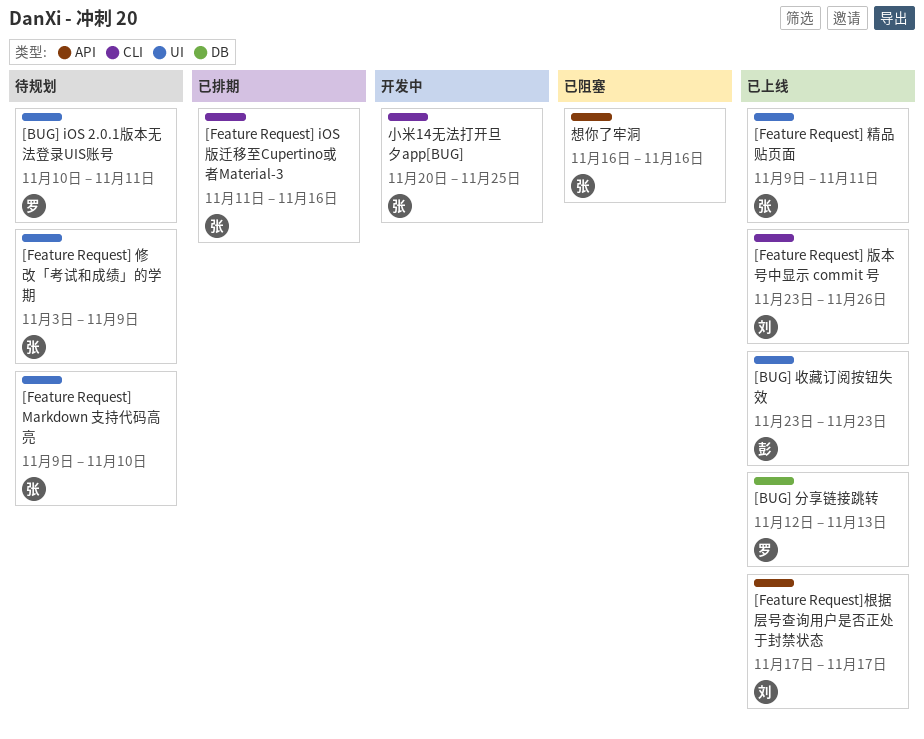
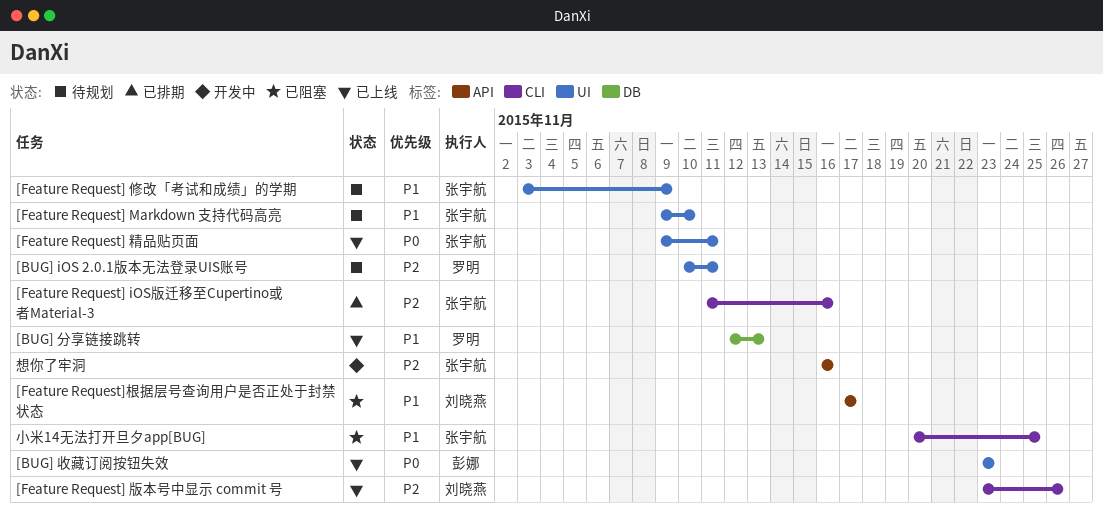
[Feature Request]根据层号查询用户是否正处于封禁状态, status: 已上线 -> 已阻塞
小米14无法打开旦夕app[BUG], status: 开发中 -> 已阻塞
想你了牢洞, status: 已阻塞 -> 开发中

